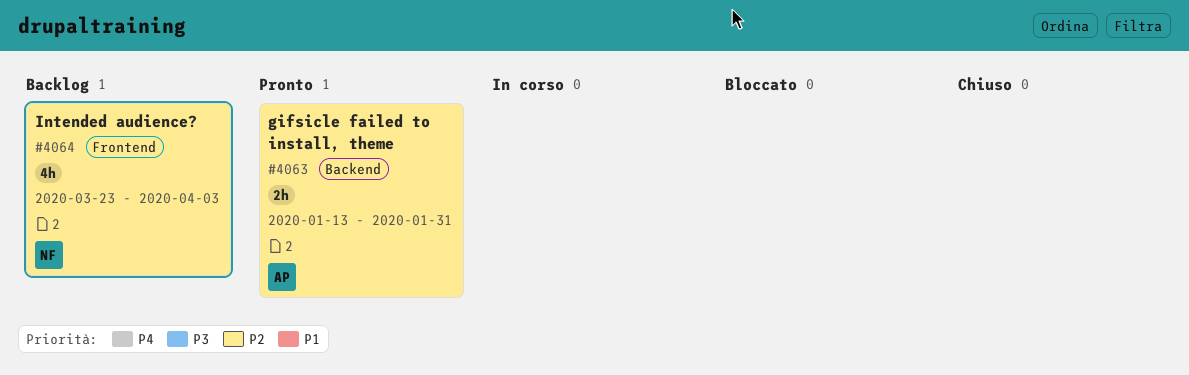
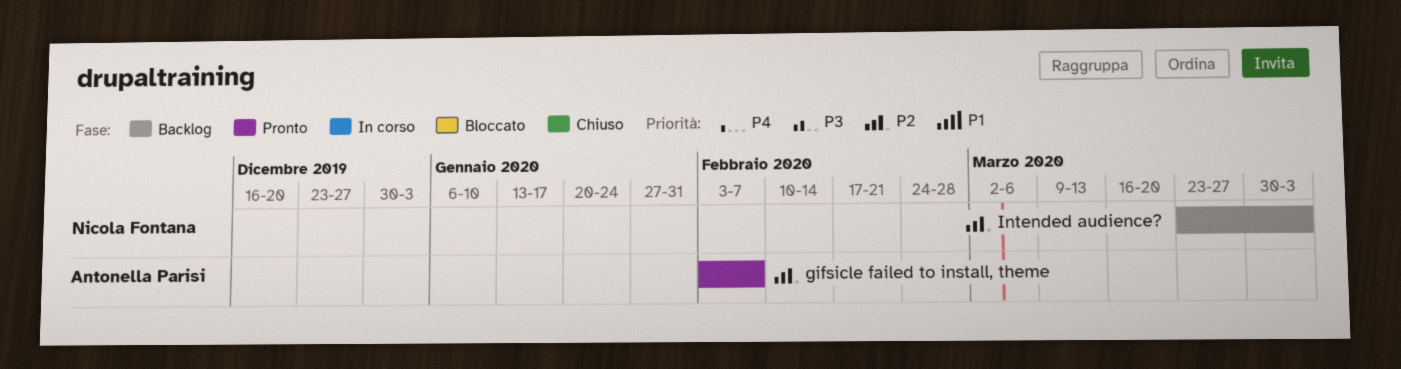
gifsicle failed to install, theme, start: Jan 13 -> Feb 3
gifsicle failed to install, theme, due: Jan 31 -> Feb 7

